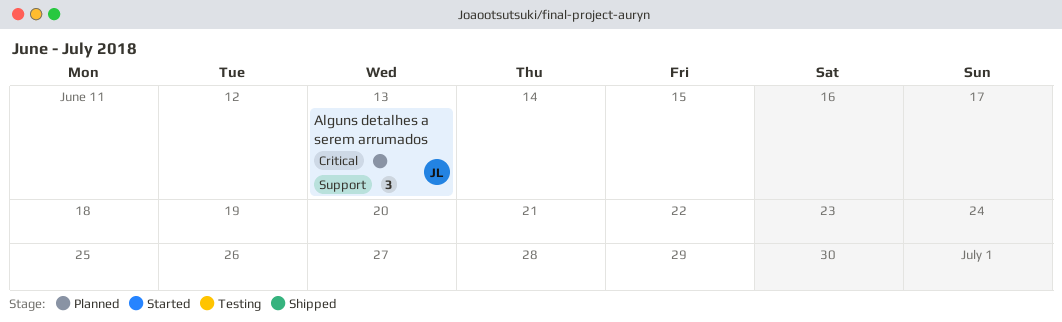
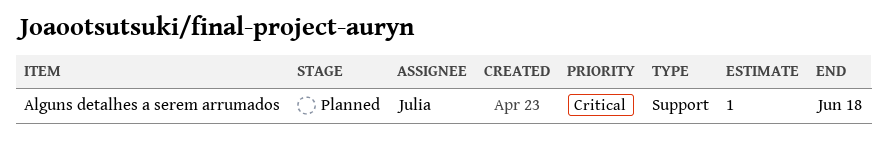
Alguns detalhes a serem arrumados, estimate: 3 -> 1
Alguns detalhes a serem arrumados, due: Jun 13 -> Jun 18

